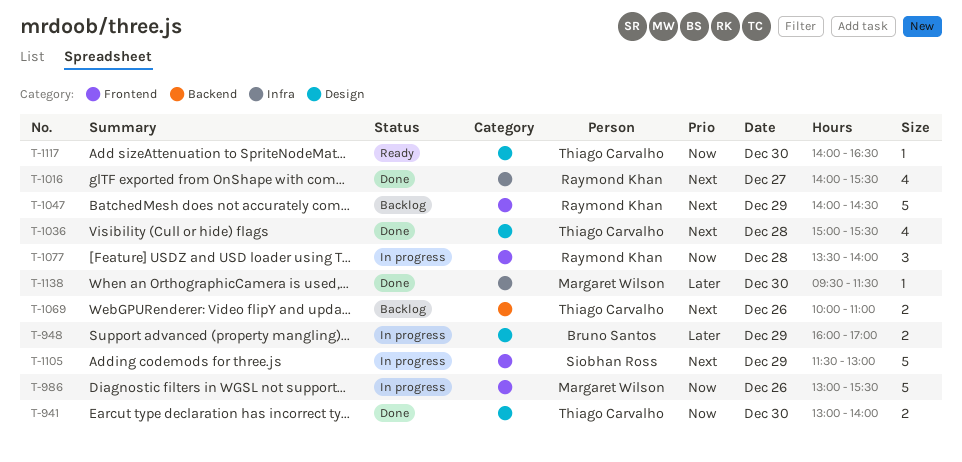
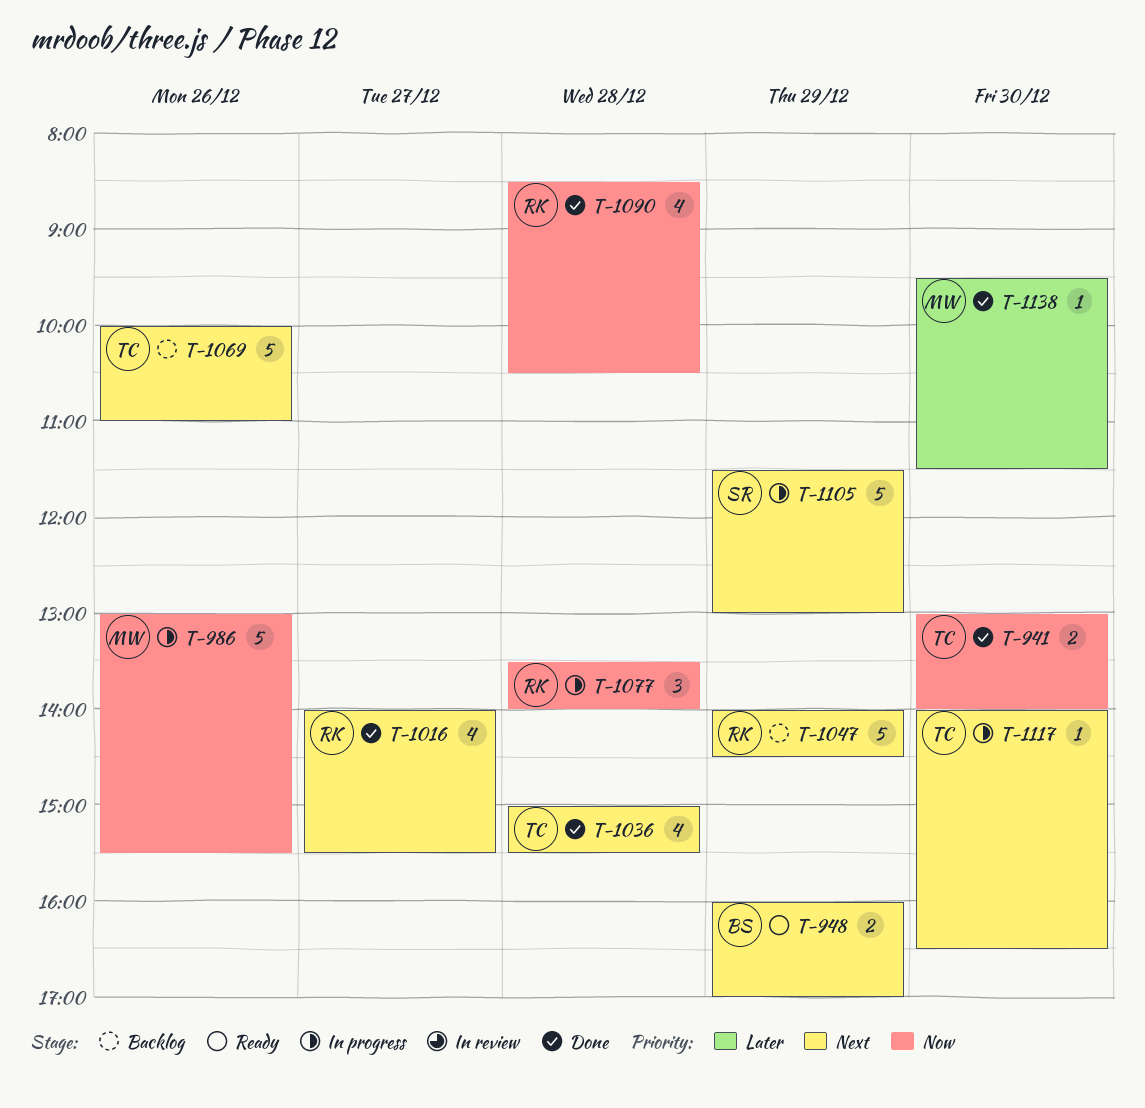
T-948, status: In progress -> Ready
T-948, priority: Later -> Next
T-1069, estimate: 2 -> 5
T-1090: none -> present
T-1117, status: Ready -> In progress
T-1117, priority: Now -> Next

